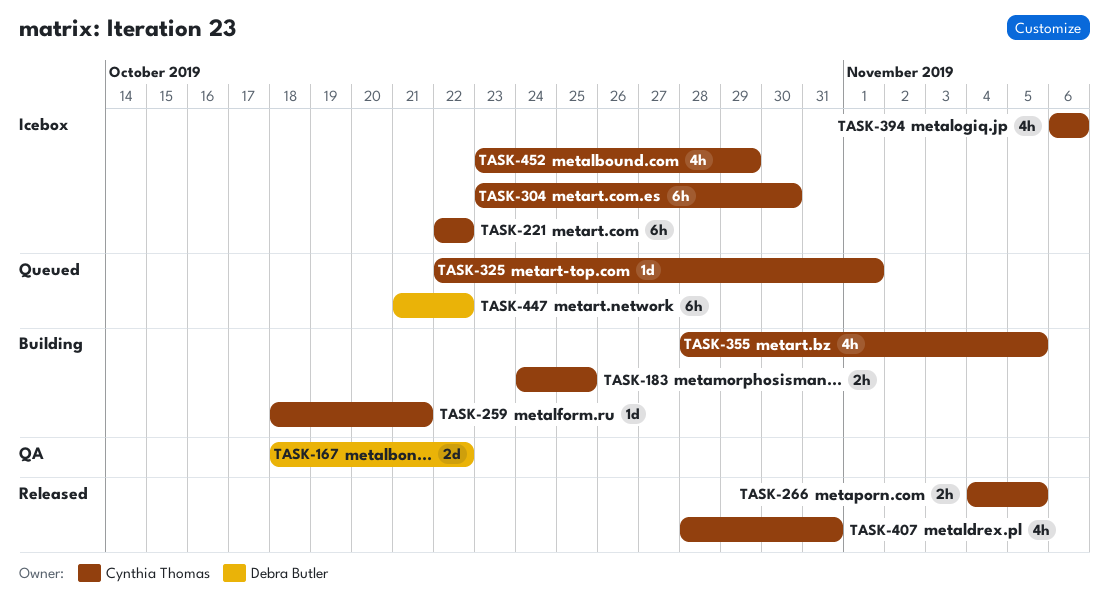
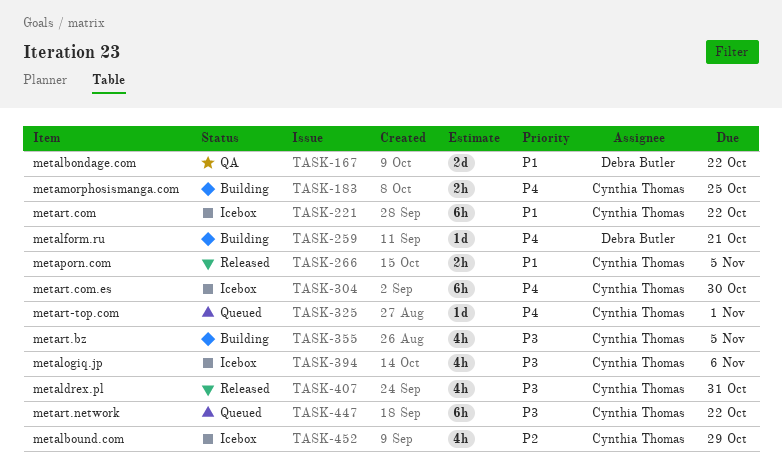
TASK-259, owner: Cynthia Thomas -> Debra Butler
TASK-447, owner: Debra Butler -> Cynthia Thomas

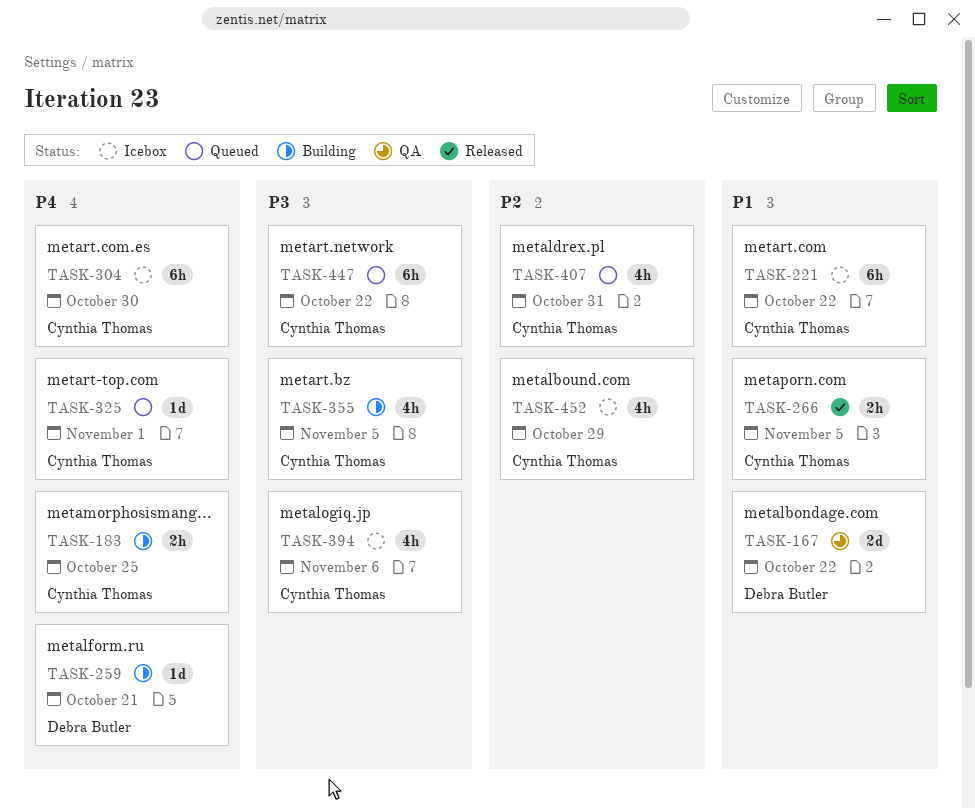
TASK-407, status: Released -> Queued
TASK-407, priority: P3 -> P2

